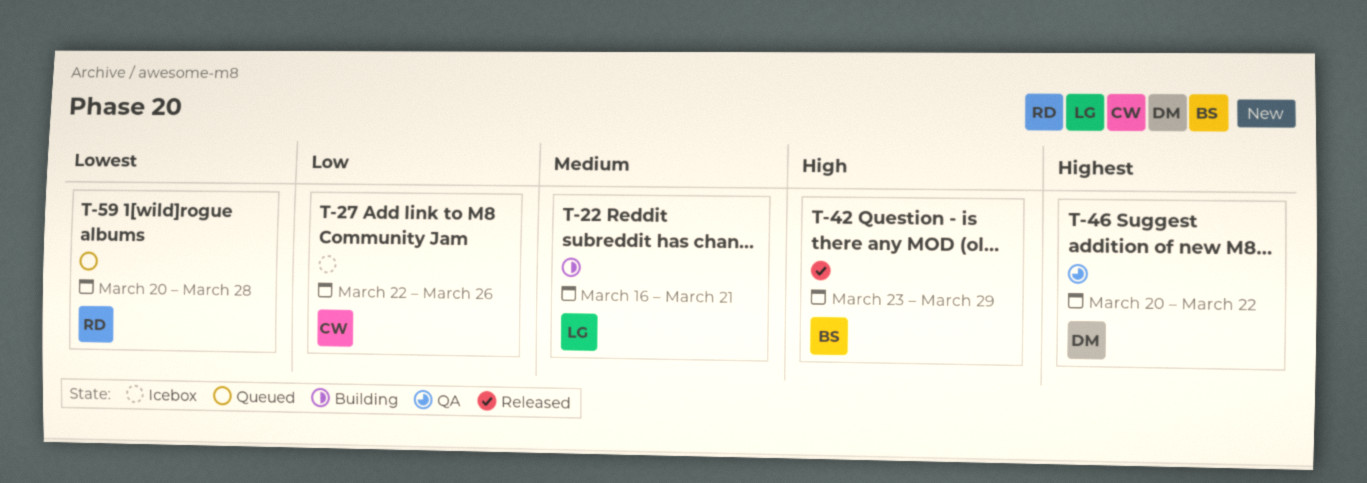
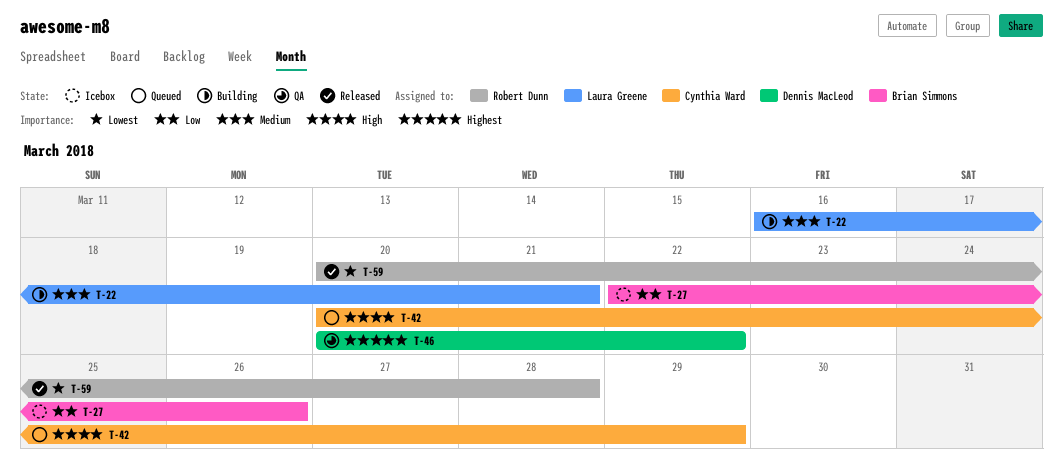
T-27, owner: Cynthia Ward -> Brian Simmons
T-42, status: Released -> Queued
T-42, owner: Brian Simmons -> Cynthia Ward
T-42, start: Mar 23 -> Mar 20
T-59, status: Queued -> Released

